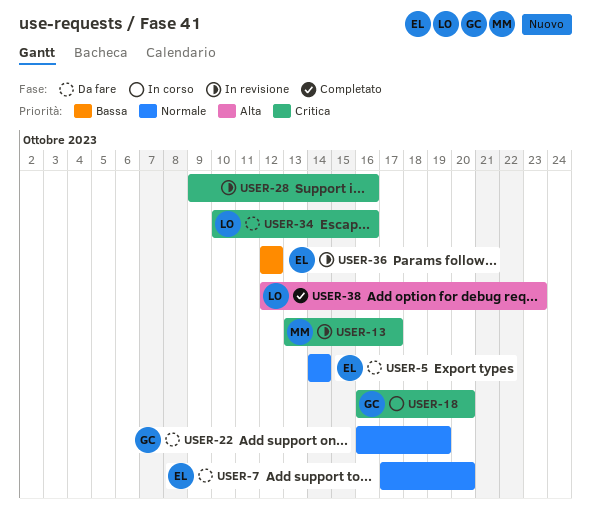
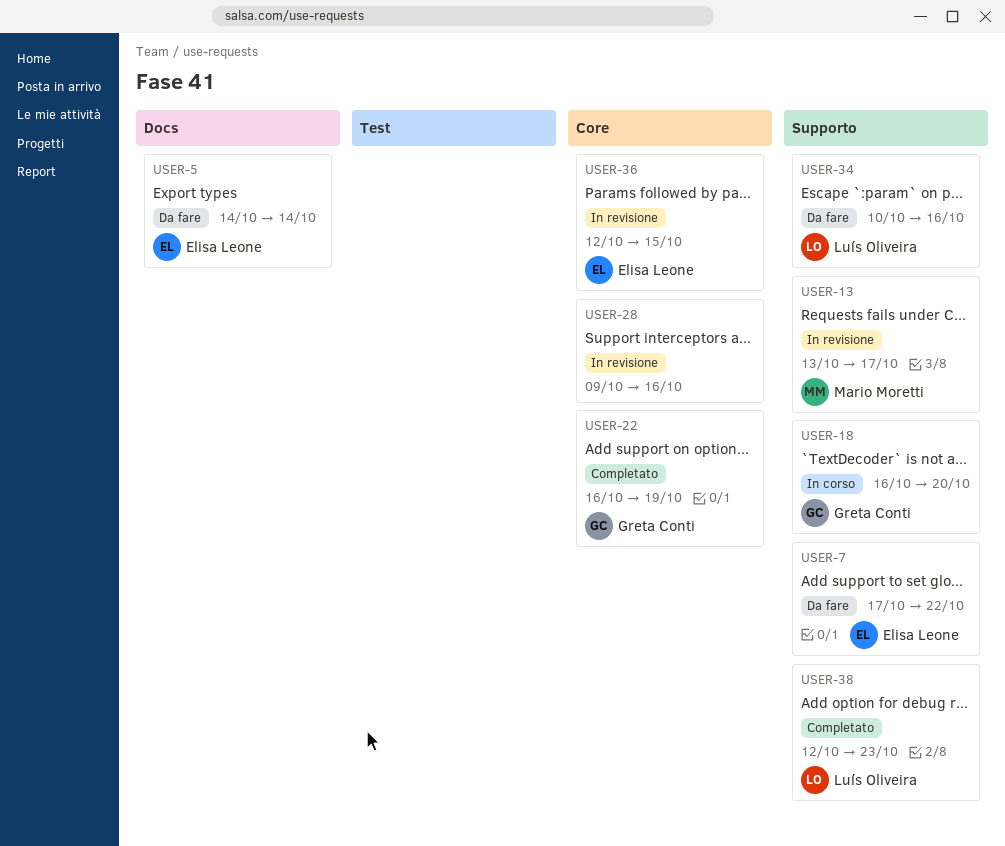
USER-7, due: Oct 20 -> Oct 22
USER-22, status: Da fare -> Completato
USER-36, due: Oct 12 -> Oct 15

